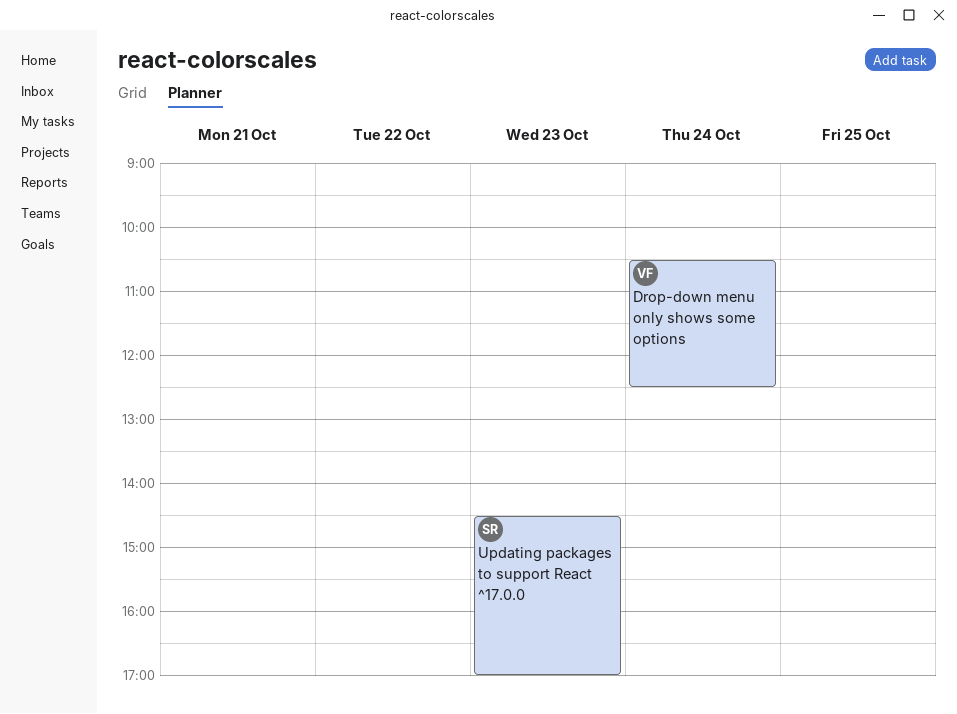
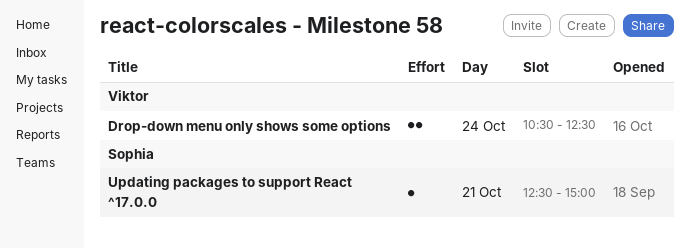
Updating packages to support React ^17.0.0, day: Oct 23 -> Oct 21
Updating packages to support React ^17.0.0, begins: 14:30 -> 12:30
Updating packages to support React ^17.0.0, ends: 17:00 -> 15:00

